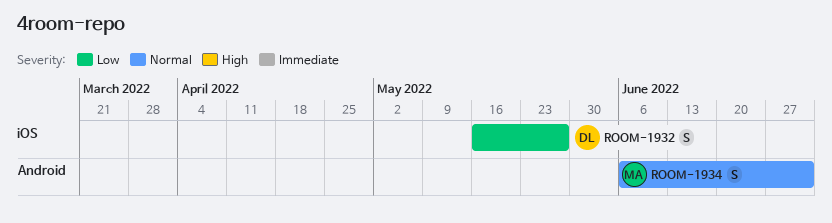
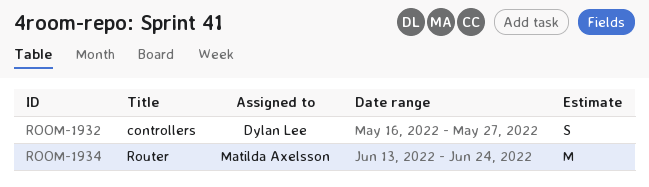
ROOM-1934, estimate: S -> M
ROOM-1934, start: Jun 6 -> Jun 13
ROOM-1934, due: Jul 1 -> Jun 24

